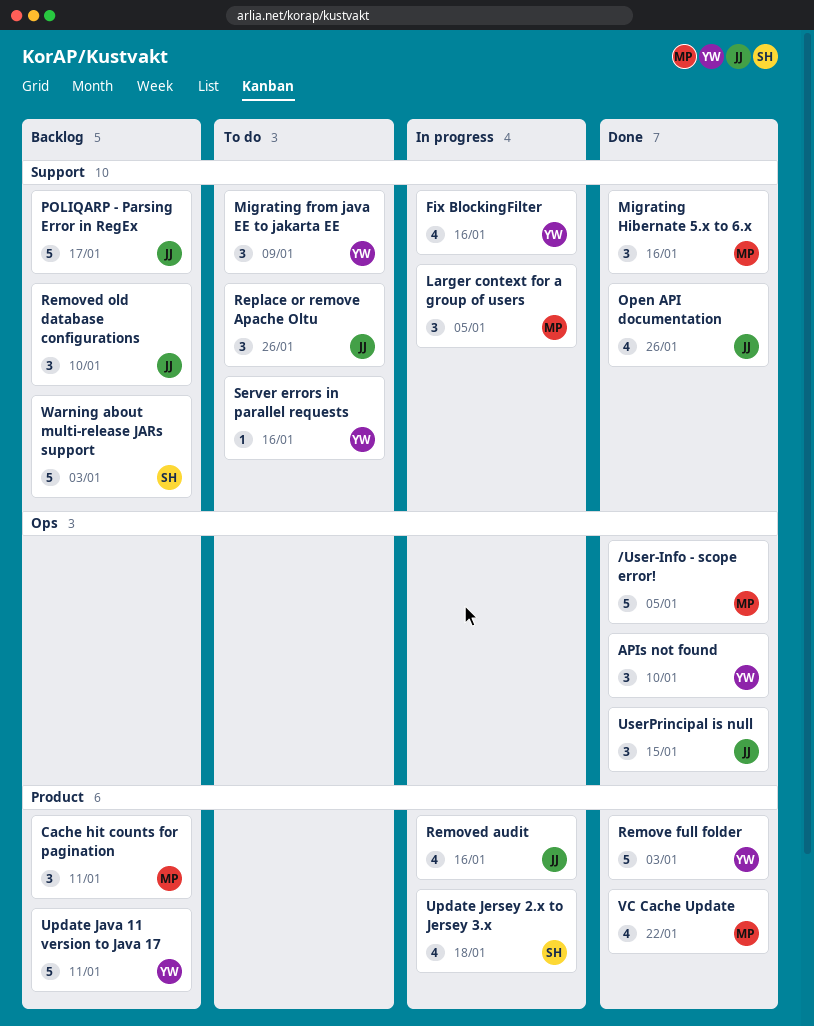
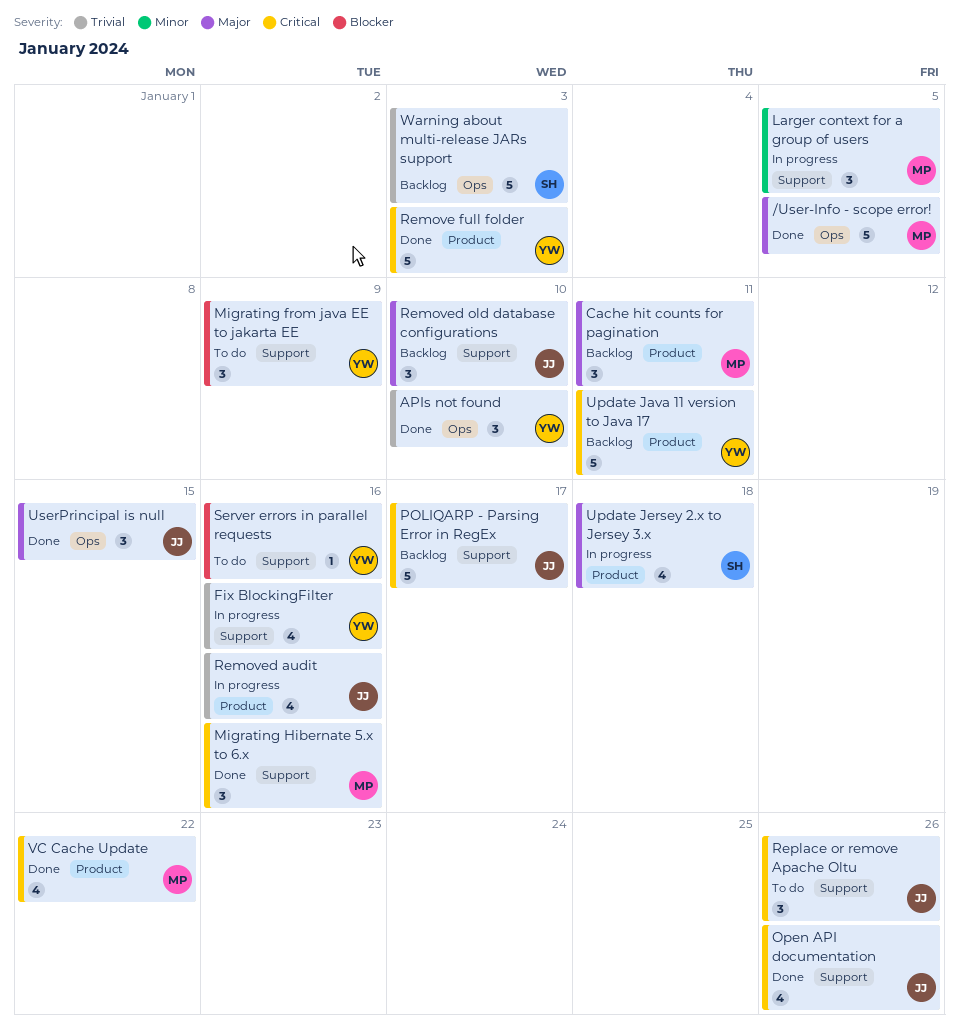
Warning about multi-release JARs support, label: Support -> Ops

